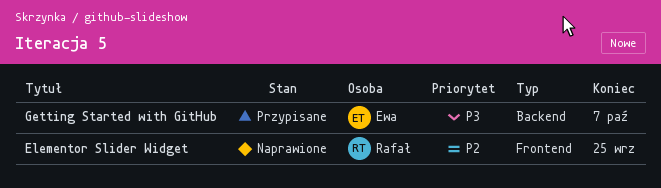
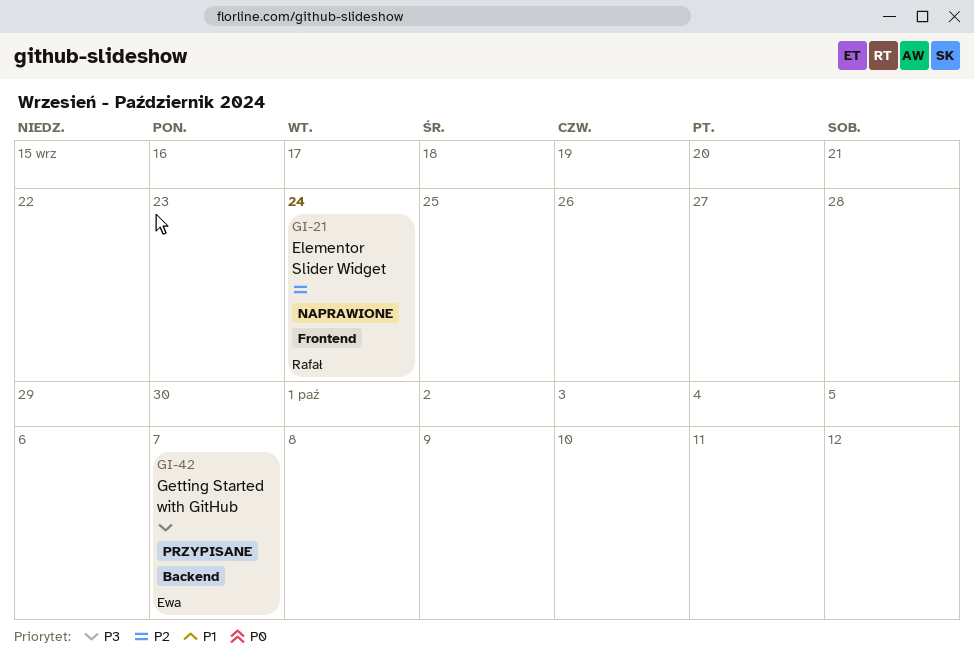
Elementor Slider Widget, due: Sep 25 -> Sep 24

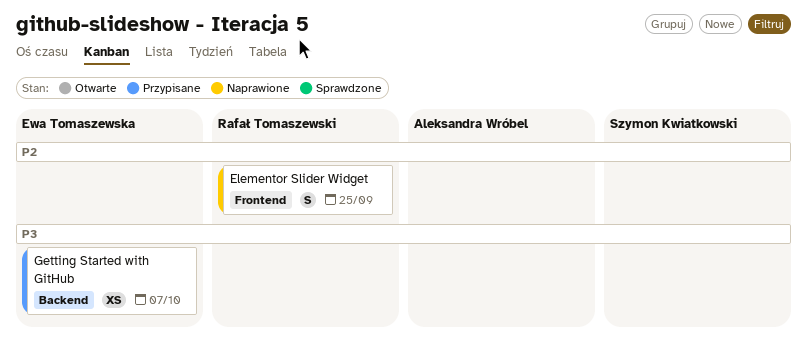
Elementor Slider Widget, due: Sep 24 -> Sep 25

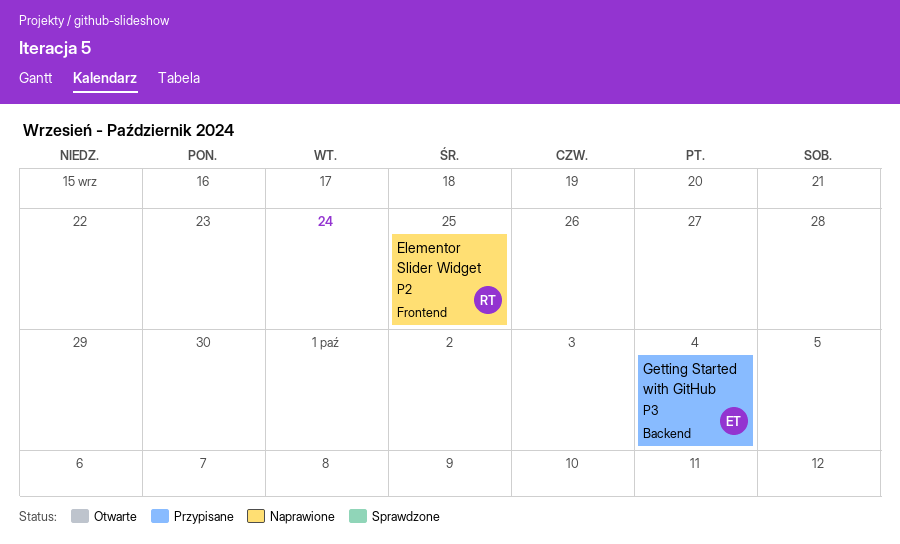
Getting Started with GitHub, due: Oct 7 -> Oct 4

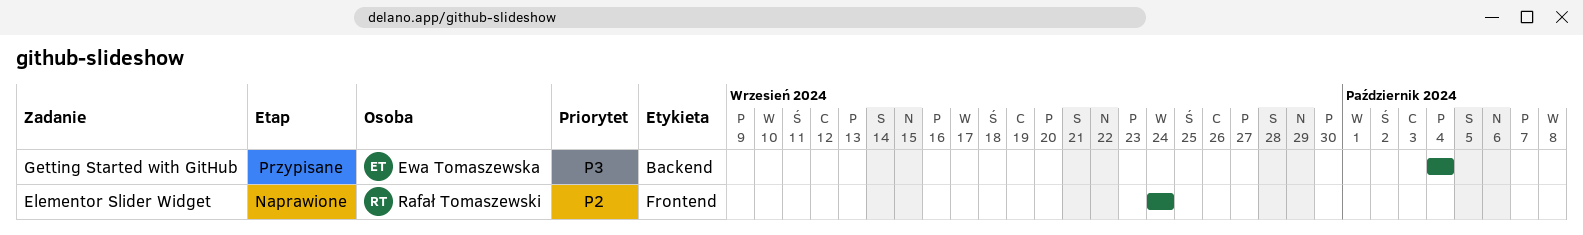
Elementor Slider Widget, due: Sep 25 -> Sep 24

